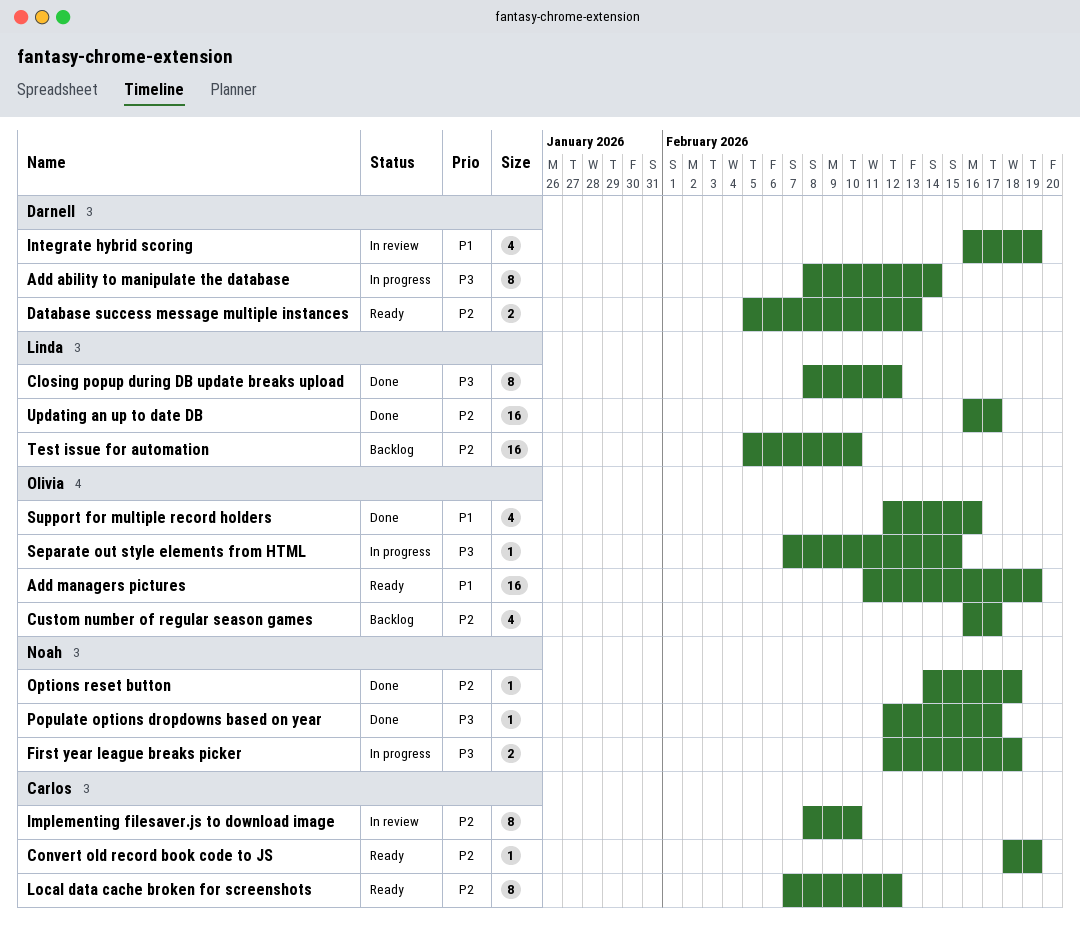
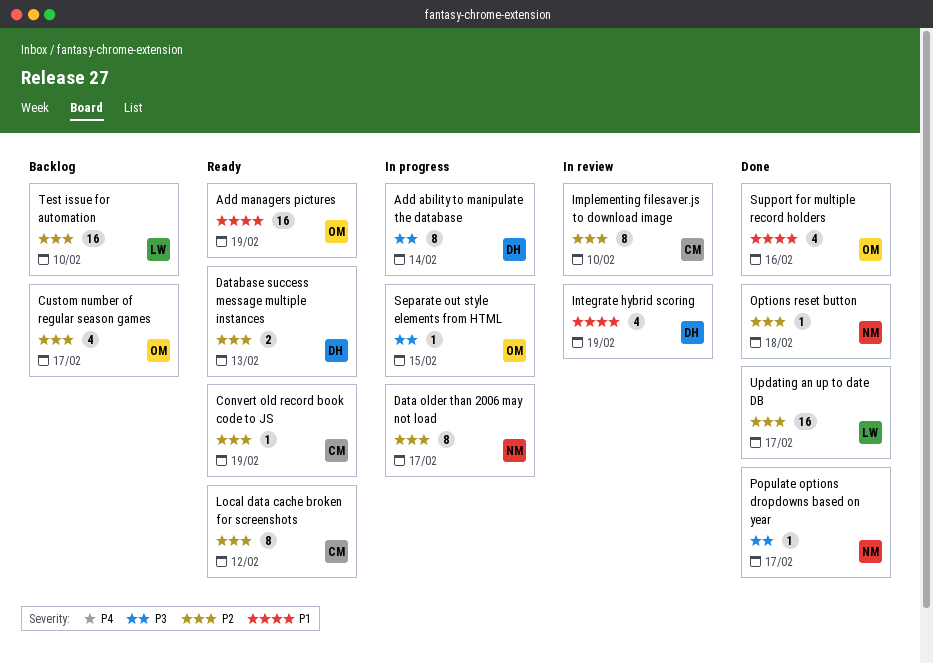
Closing popup during DB update breaks upload: present -> none
Data older than 2006 may not load: none -> present
First year league breaks picker: present -> none

